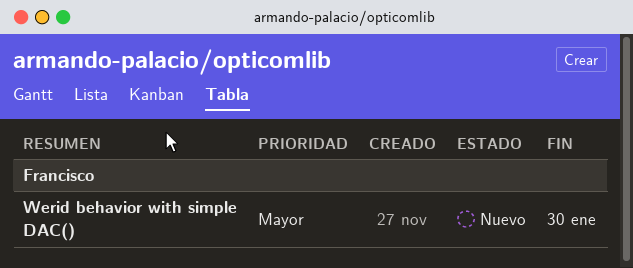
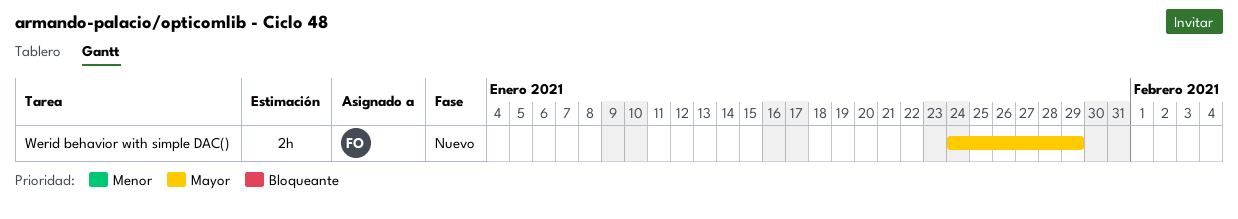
Werid behavior with simple DAC(), due: Jan 30 -> Jan 29

